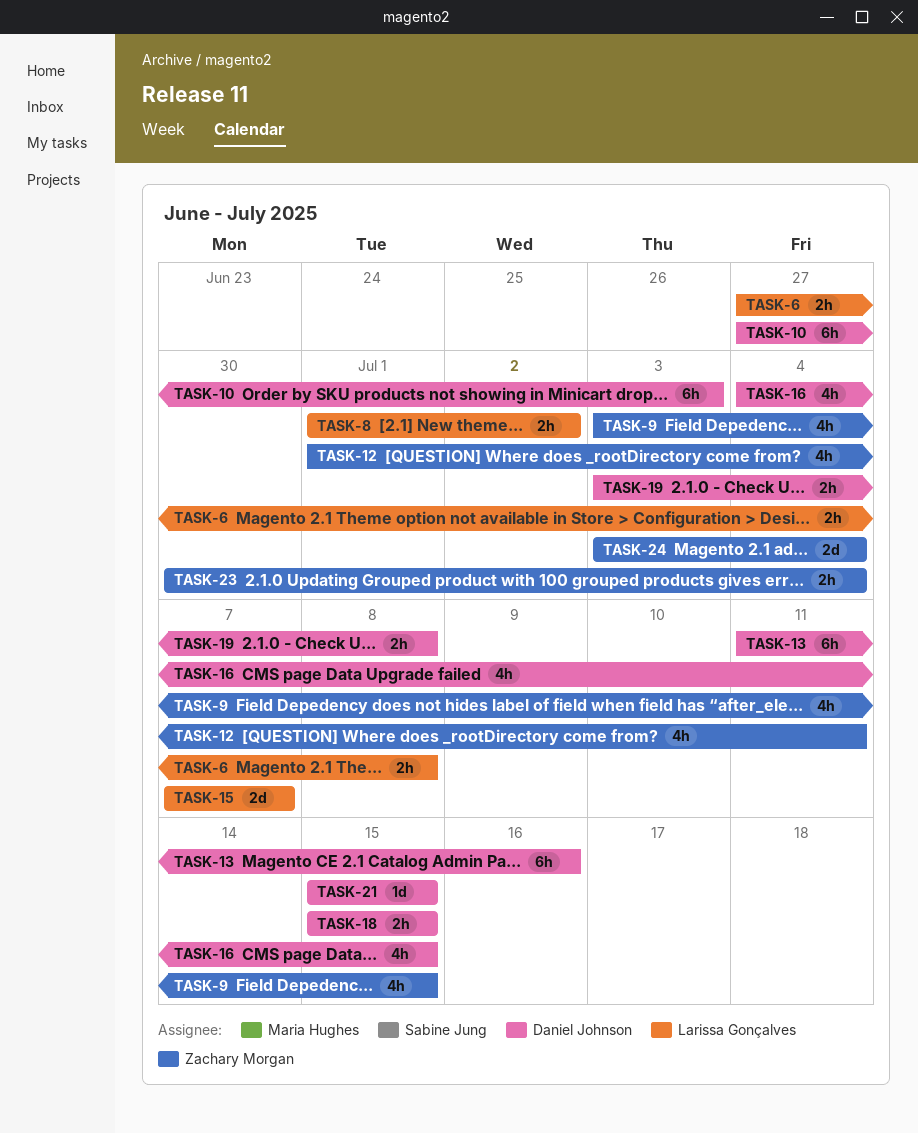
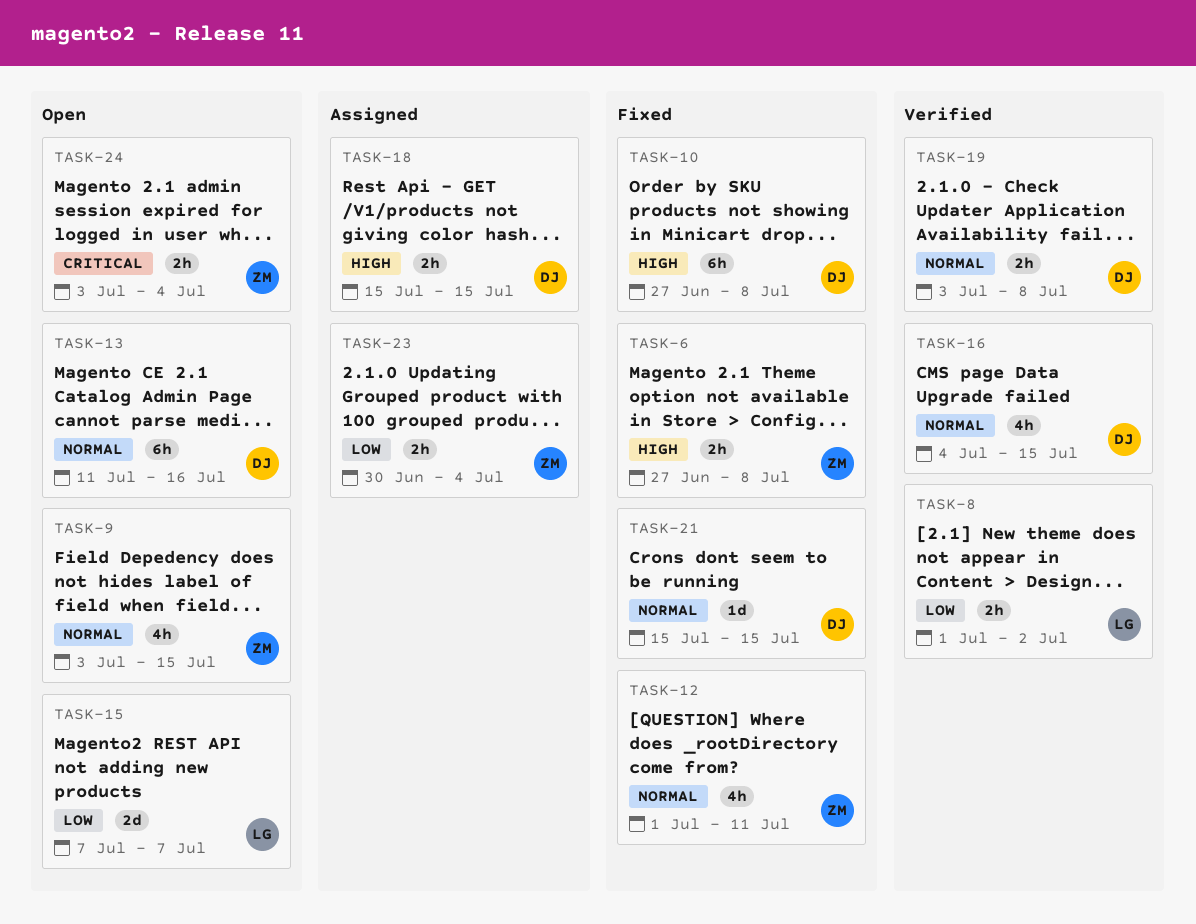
TASK-6, owner: Larissa Gonçalves -> Zachary Morgan
TASK-10, due: Jul 3 -> Jul 8
TASK-24, estimate: 2d -> 2h

